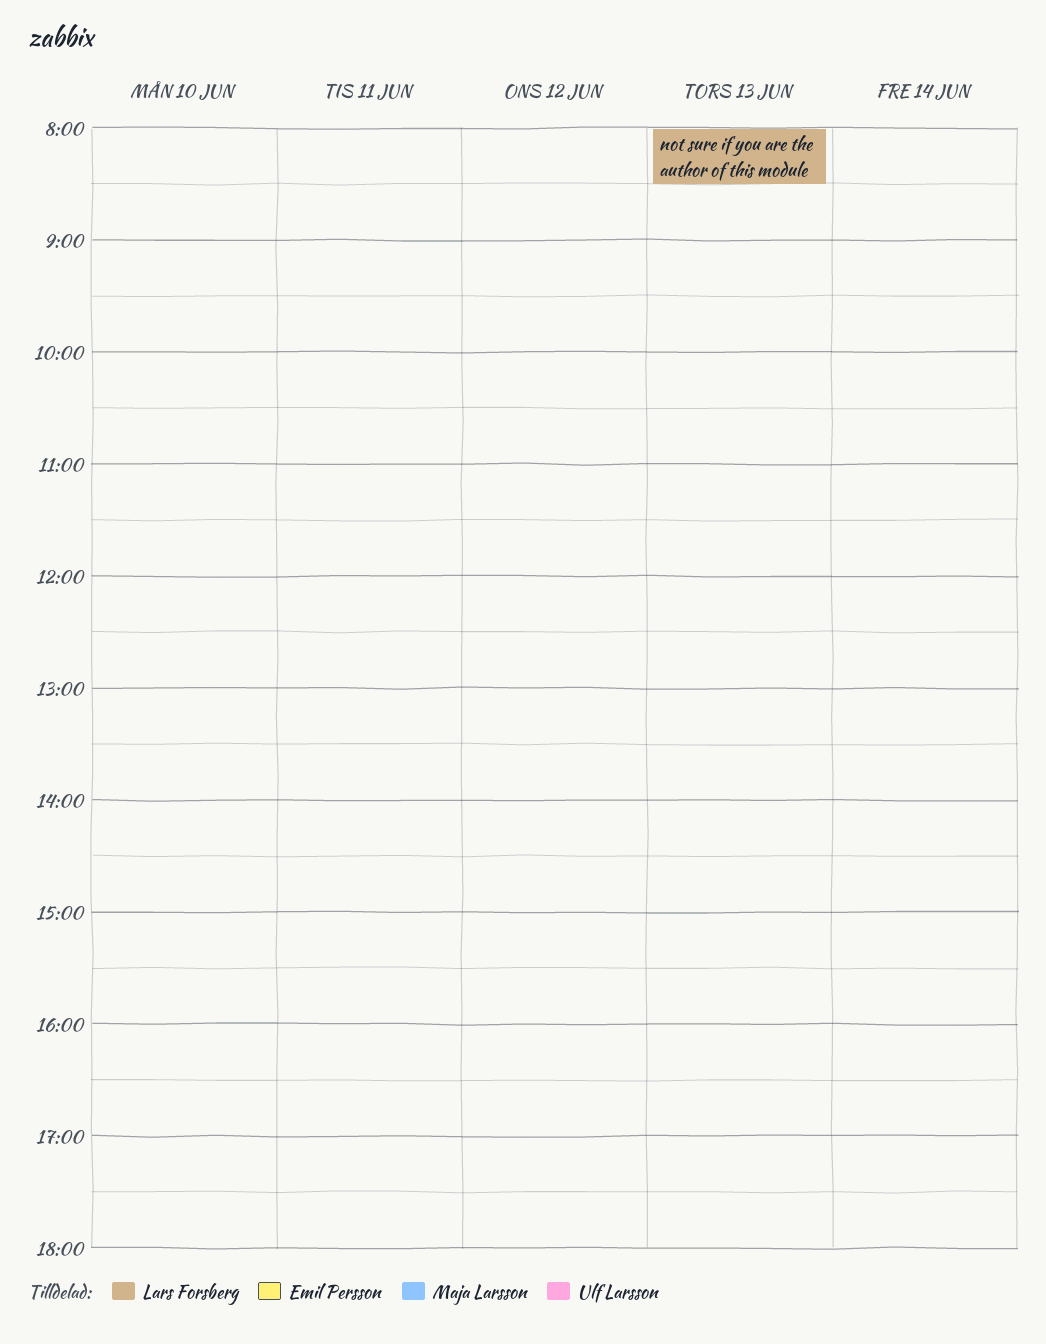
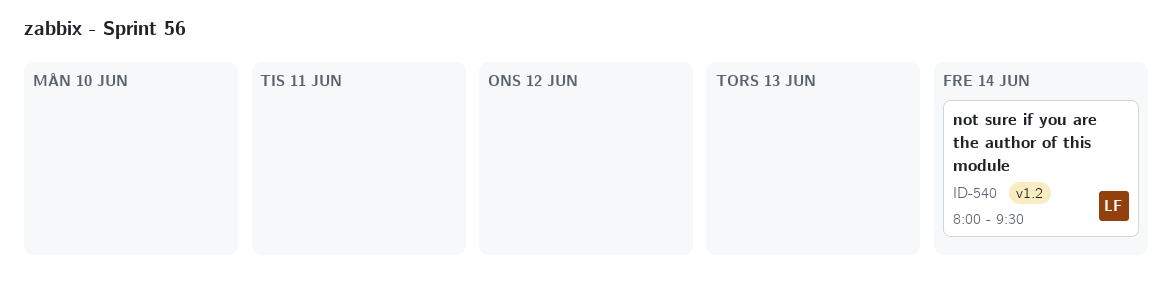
not sure if you are the author of this module, day: Jun 13 -> Jun 14
not sure if you are the author of this module, ends: 08:30 -> 09:30

